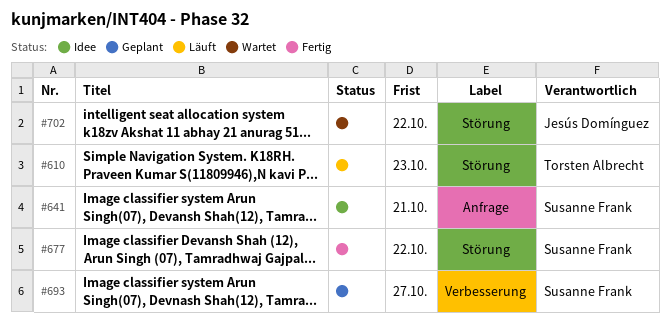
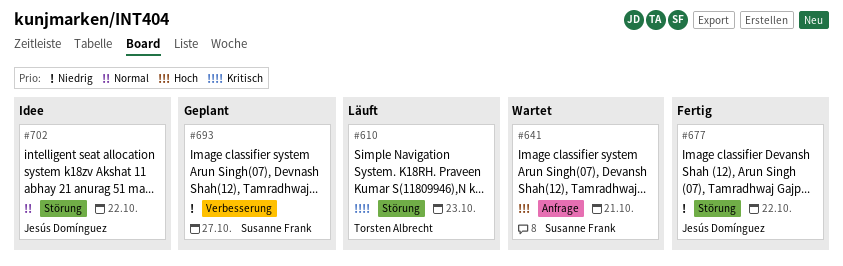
#641, status: Idee -> Wartet
#677, owner: Susanne Frank -> Jesús Domínguez
#702, status: Wartet -> Idee

